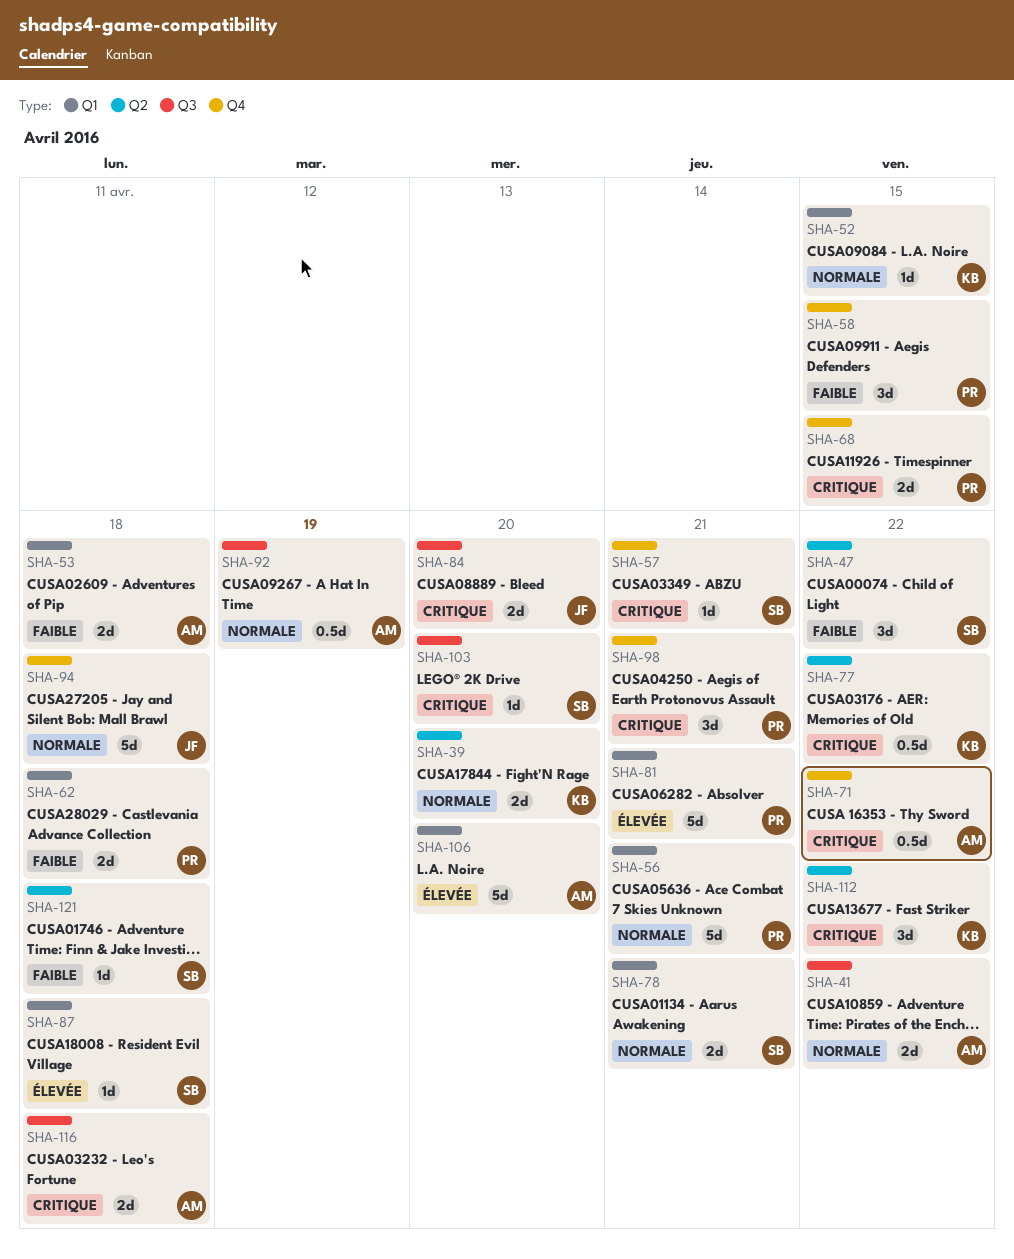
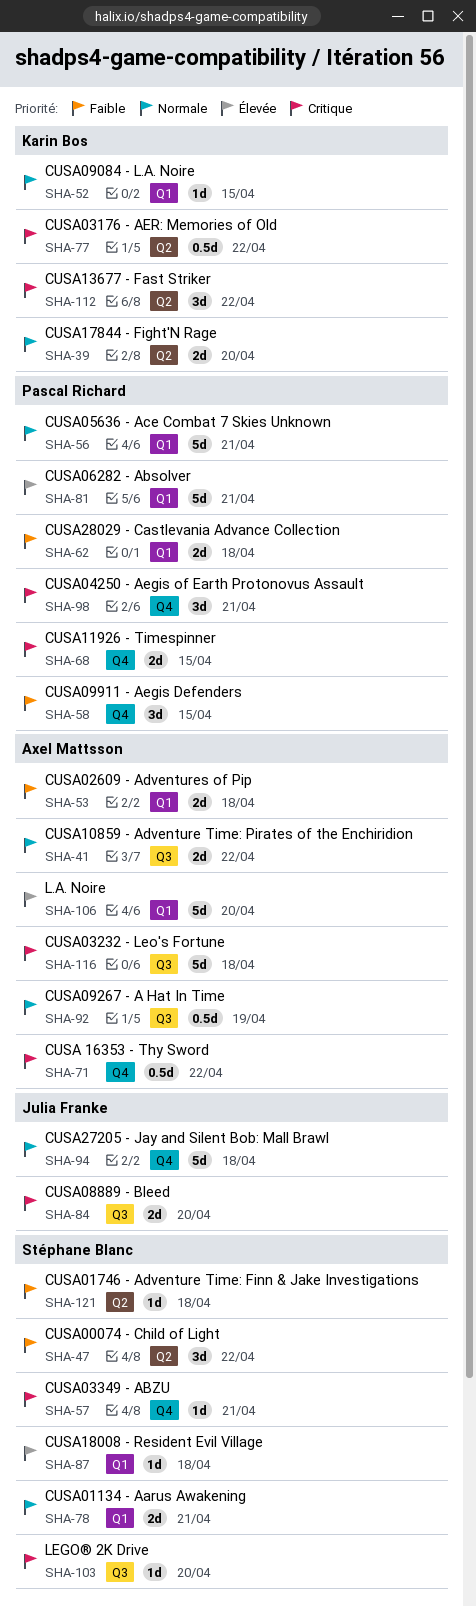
SHA-116, estimate: 2d -> 5d

